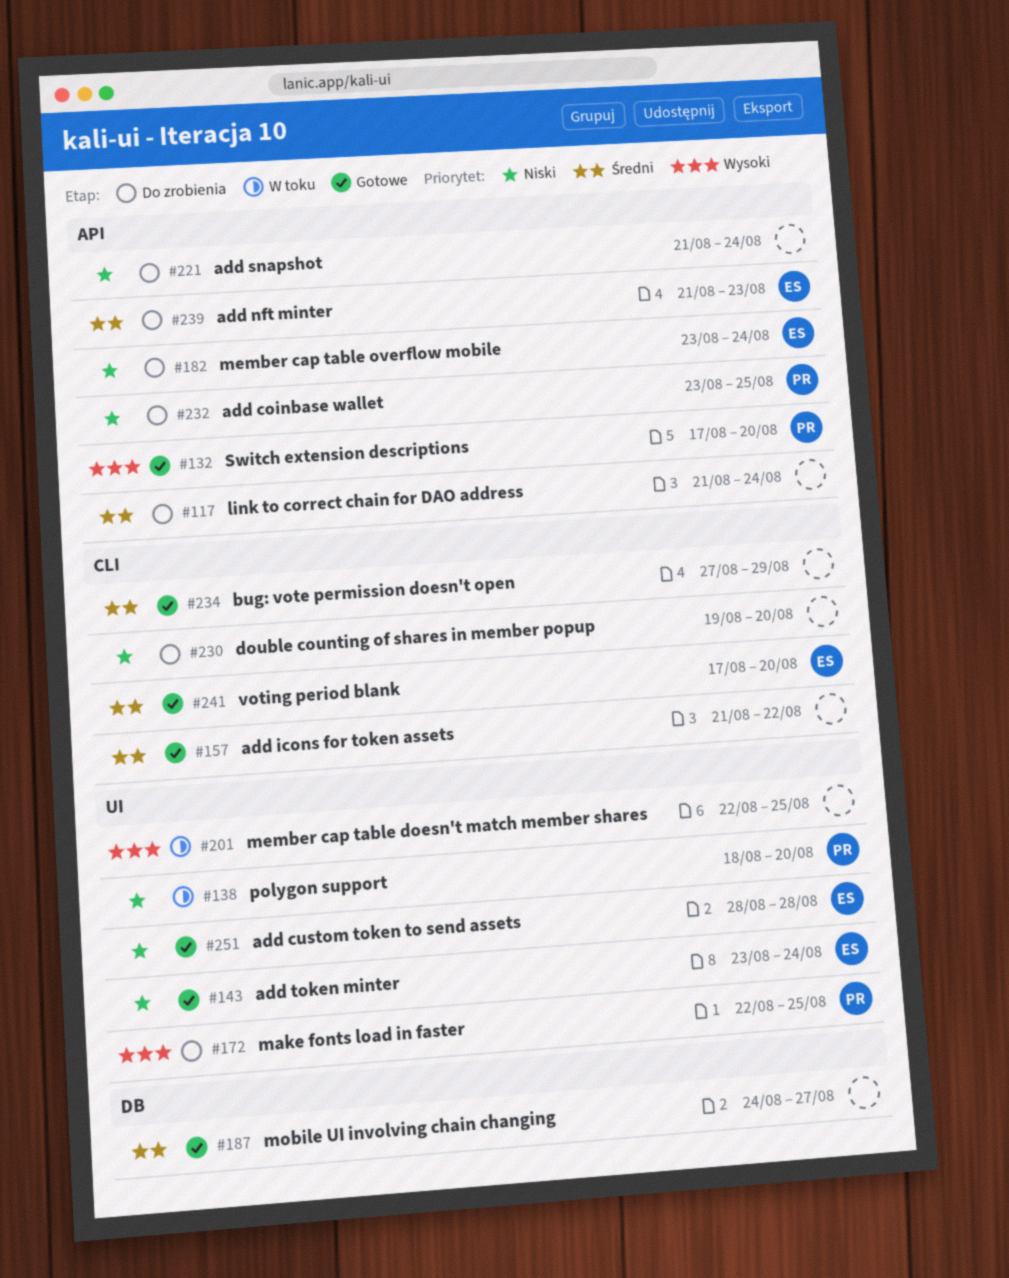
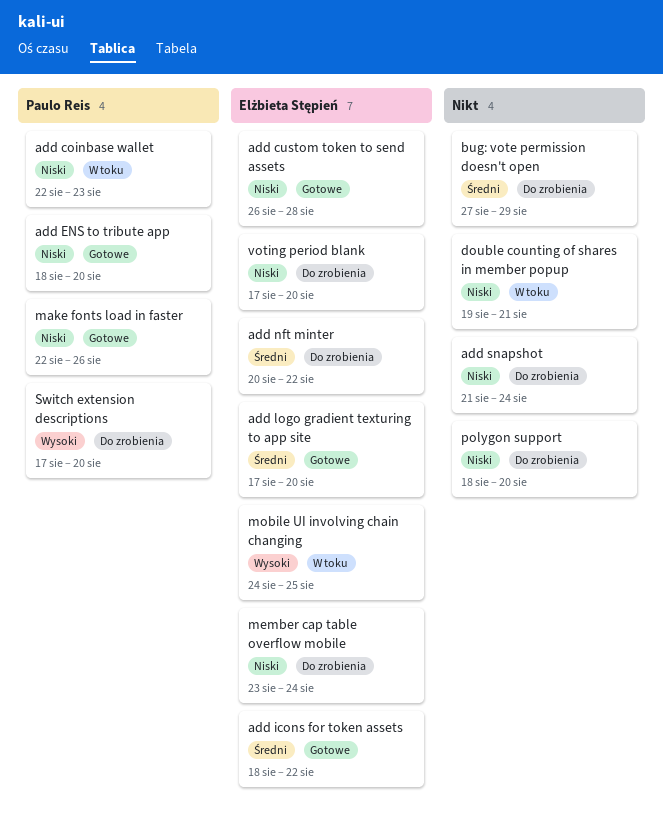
add coinbase wallet, status: Do zrobienia -> W toku
add coinbase wallet, start: Aug 23 -> Aug 22
add coinbase wallet, due: Aug 25 -> Aug 23
add custom token to send assets, start: Aug 28 -> Aug 26
add ENS to tribute app: none -> present
add icons for token assets, owner: none -> Elżbieta Stępień
add icons for token assets, start: Aug 21 -> Aug 18
add logo gradient texturing to app site: none -> present
add nft minter, start: Aug 21 -> Aug 20
add nft minter, due: Aug 23 -> Aug 22
add token minter: present -> none
bug: vote permission doesn't open, status: Gotowe -> Do zrobienia
double counting of shares in member popup, status: Do zrobienia -> W toku
double counting of shares in member popup, due: Aug 20 -> Aug 21
link to correct chain for DAO address: present -> none
make fonts load in faster, status: Do zrobienia -> Gotowe
make fonts load in faster, priority: Wysoki -> Niski
make fonts load in faster, due: Aug 25 -> Aug 26
member cap table doesn't match member shares: present -> none
mobile UI involving chain changing, status: Gotowe -> W toku
mobile UI involving chain changing, owner: none -> Elżbieta Stępień
mobile UI involving chain changing, priority: Średni -> Wysoki
mobile UI involving chain changing, due: Aug 27 -> Aug 25
polygon support, status: W toku -> Do zrobienia
polygon support, owner: Paulo Reis -> none
Switch extension descriptions, status: Gotowe -> Do zrobienia
voting period blank, status: Gotowe -> Do zrobienia
voting period blank, priority: Średni -> Niski

